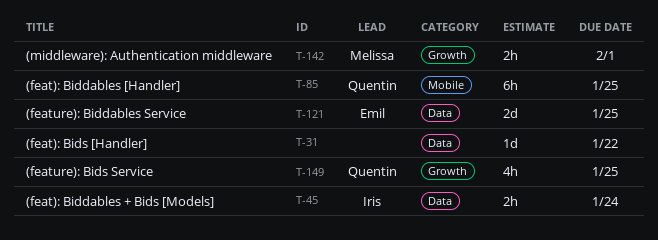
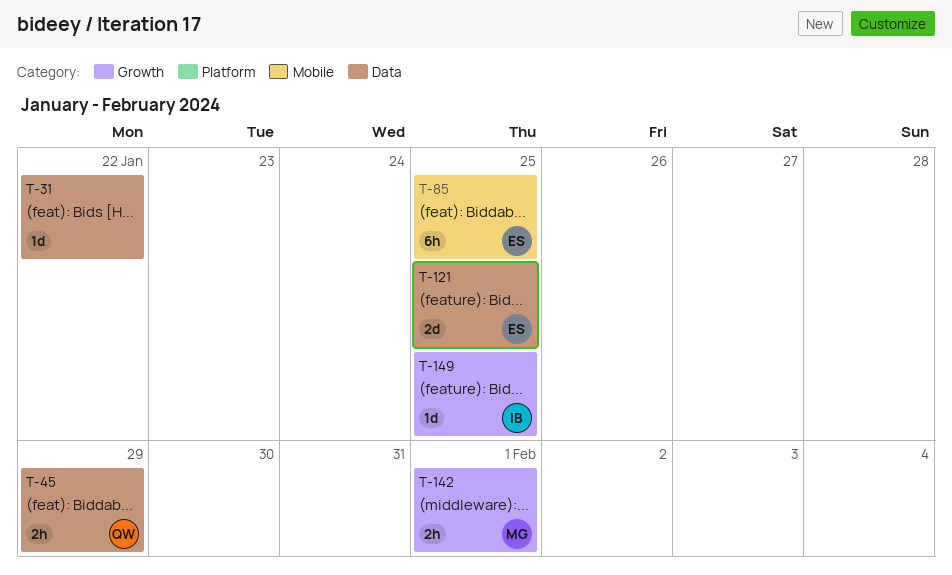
T-45, owner: Iris -> Quentin
T-45, due: Jan 24 -> Jan 29
T-85, owner: Quentin -> Emil
T-149, owner: Quentin -> Iris
T-149, estimate: 4h -> 1d

